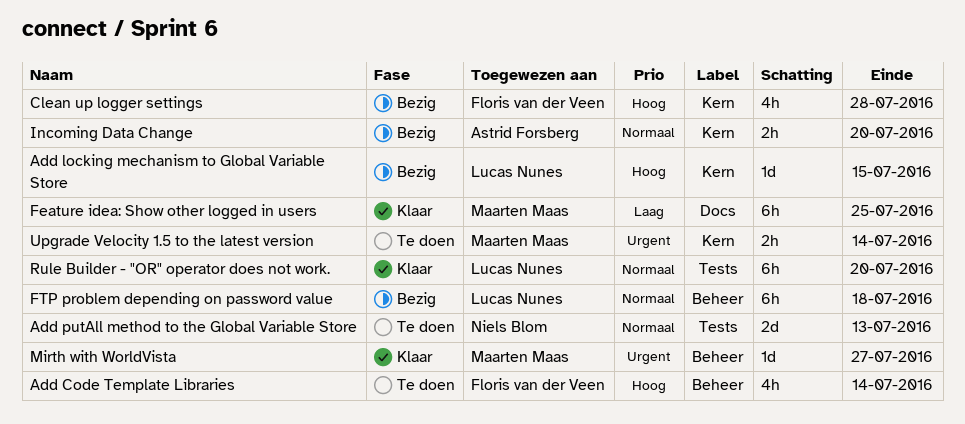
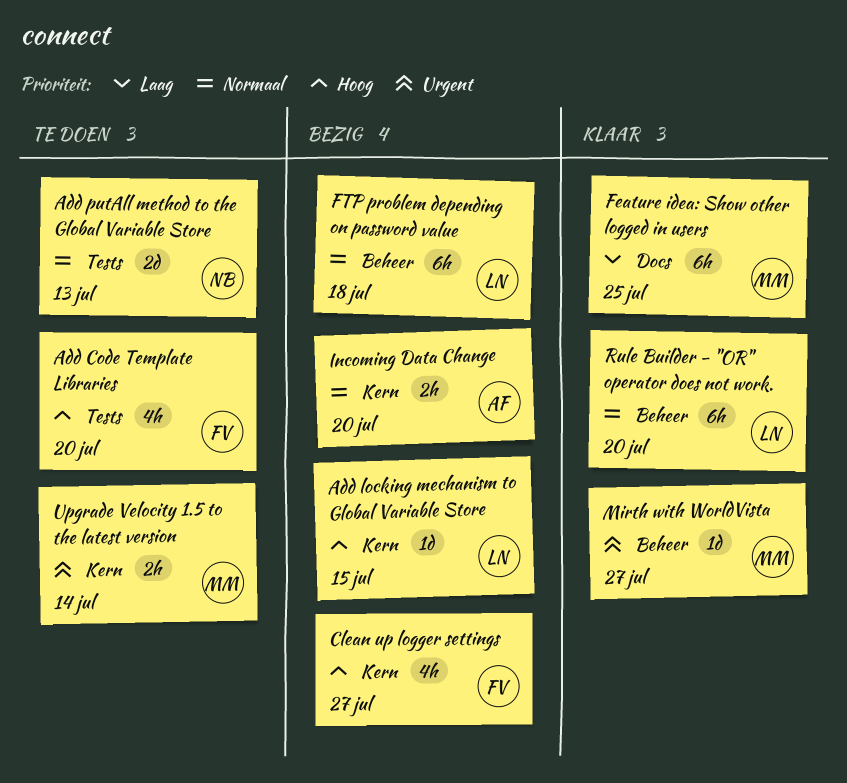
Add Code Template Libraries, label: Beheer -> Tests
Add Code Template Libraries, due: Jul 14 -> Jul 20
Clean up logger settings, due: Jul 28 -> Jul 27
Rule Builder - "OR" operator does not work., label: Tests -> Beheer

